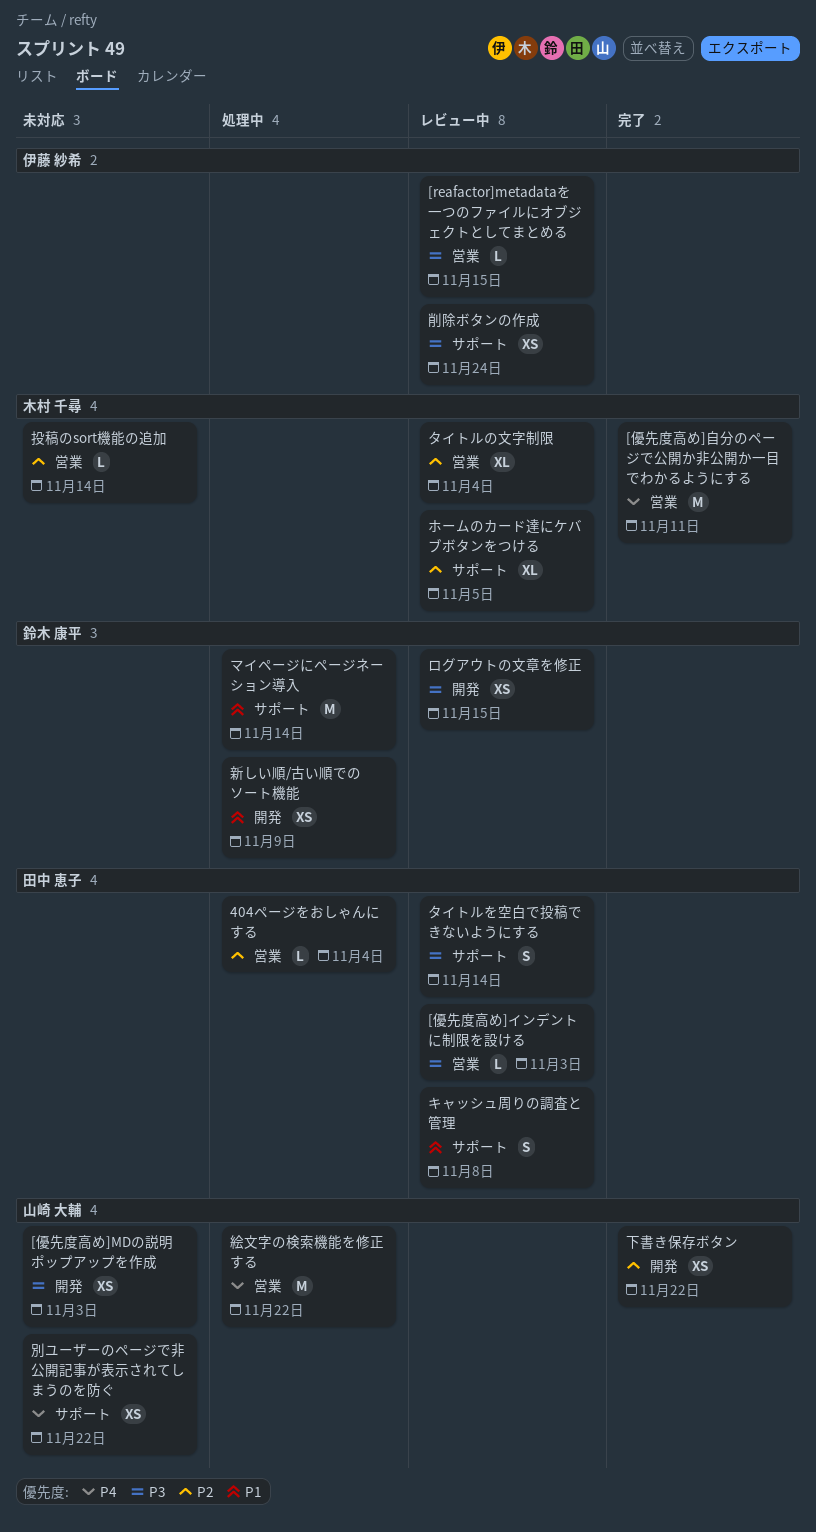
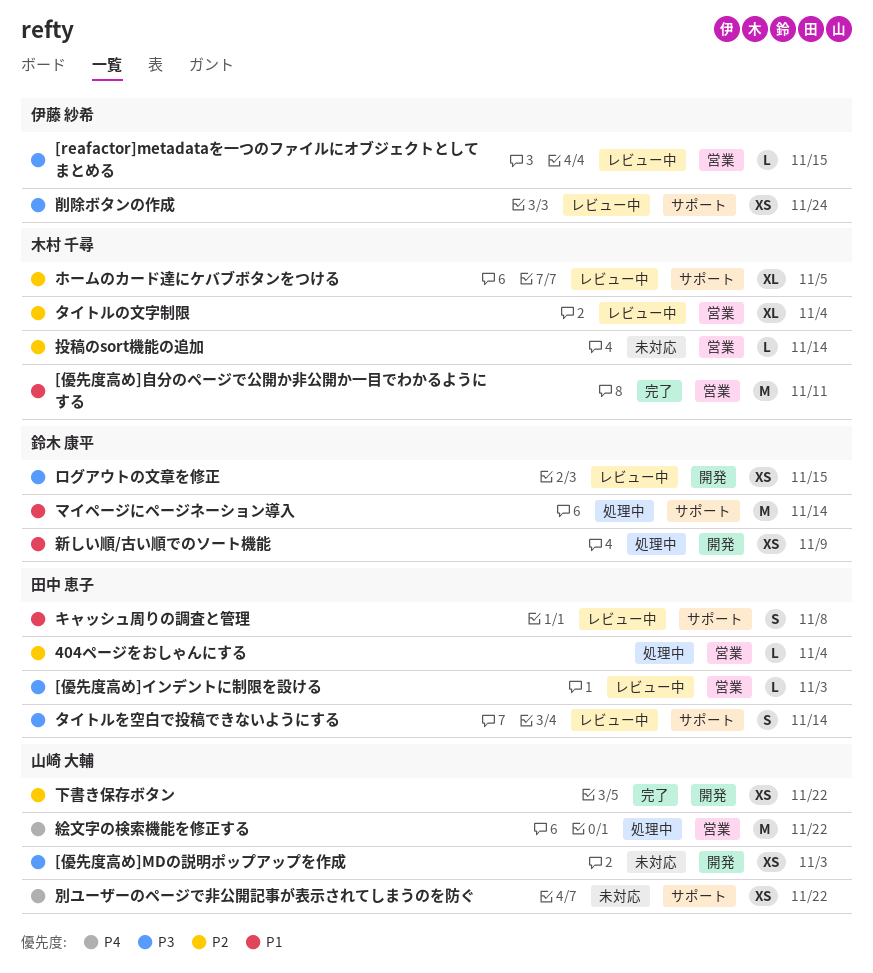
[優先度高め]自分のページで公開か非公開か一目でわかるようにする, priority: P4 -> P1

